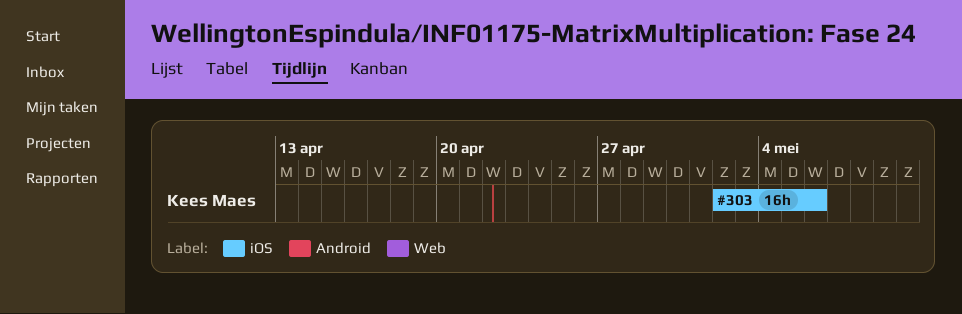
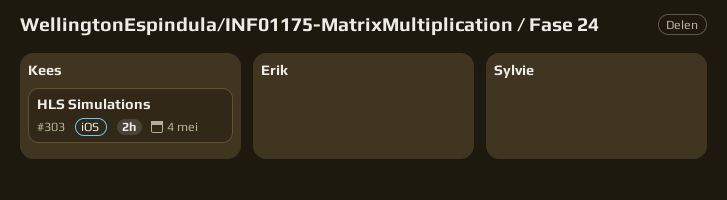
#303, estimate: 16h -> 2h
#303, due: May 6 -> May 4

